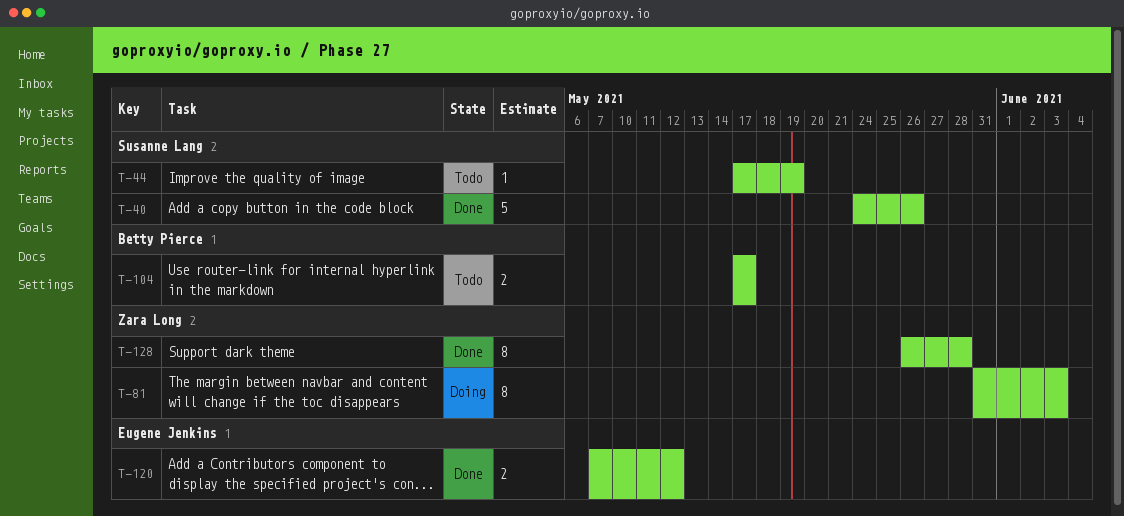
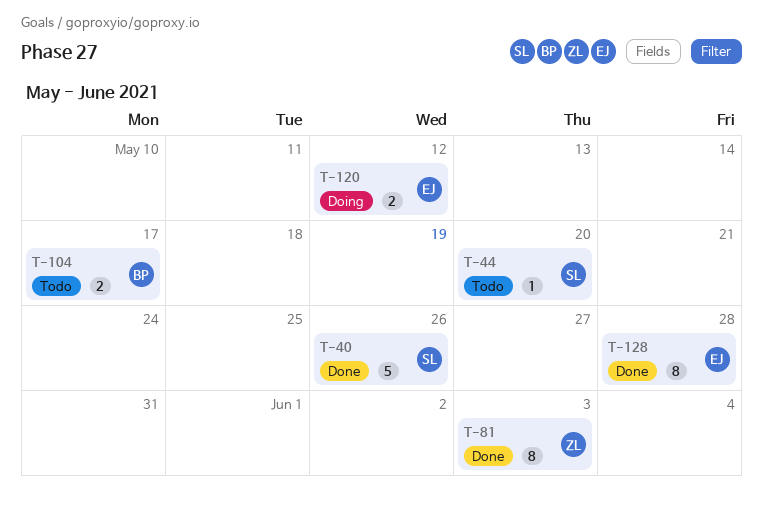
T-44, due: May 19 -> May 20
T-81, status: Doing -> Done
T-120, status: Done -> Doing
T-128, owner: Zara Long -> Eugene Jenkins

